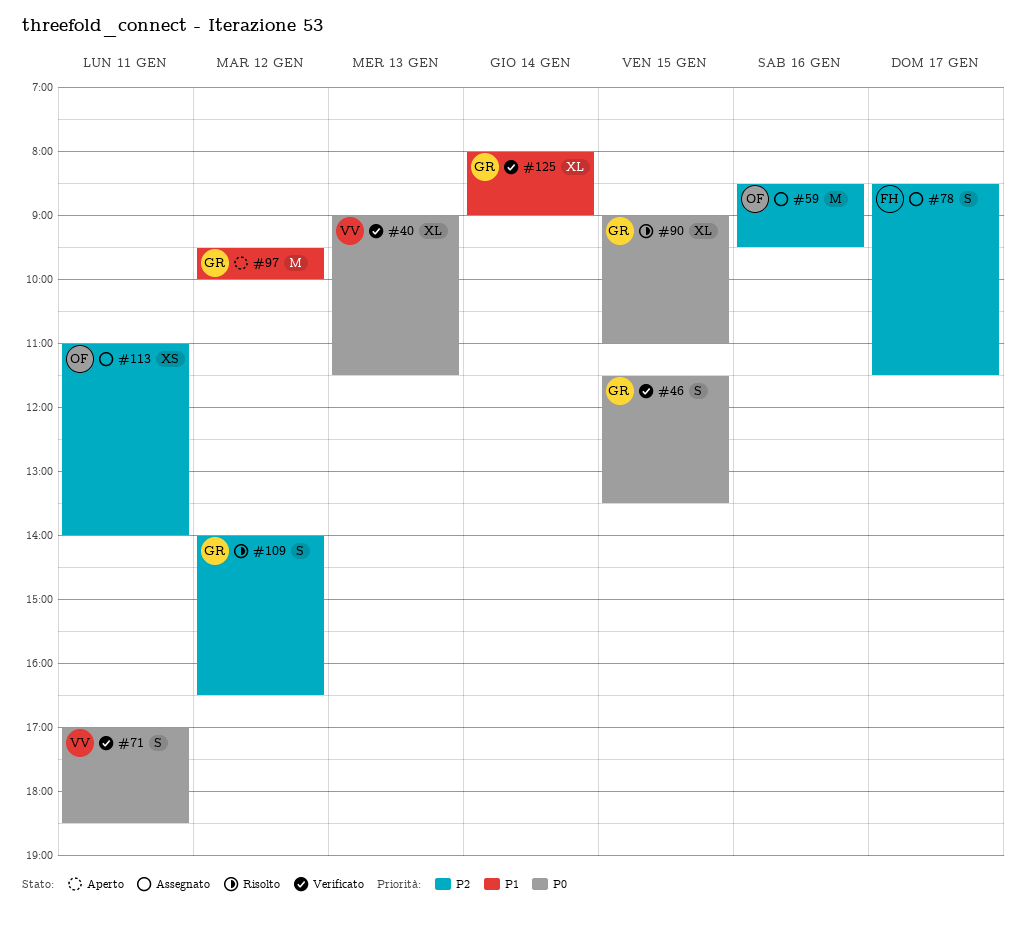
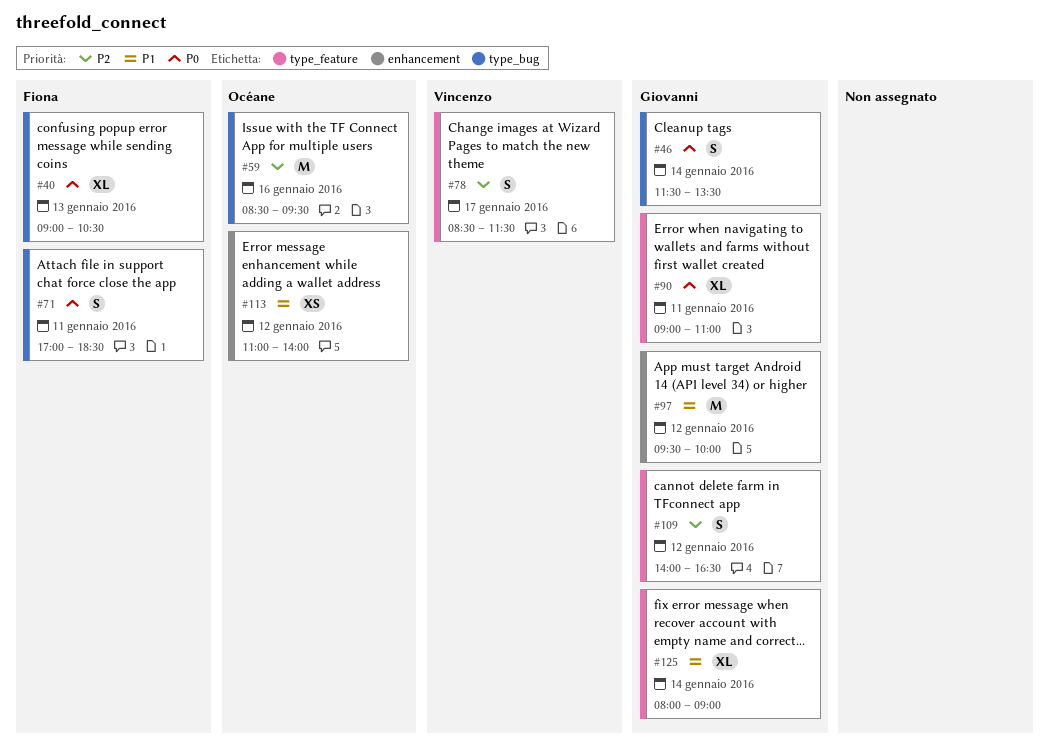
#40, owner: Vincenzo -> Fiona
#40, ends: 11:30 -> 10:30
#46, day: Jan 15 -> Jan 14
#71, owner: Vincenzo -> Fiona
#78, owner: Fiona -> Vincenzo
#90, day: Jan 15 -> Jan 11
#113, priority: P2 -> P1
#113, day: Jan 11 -> Jan 12

